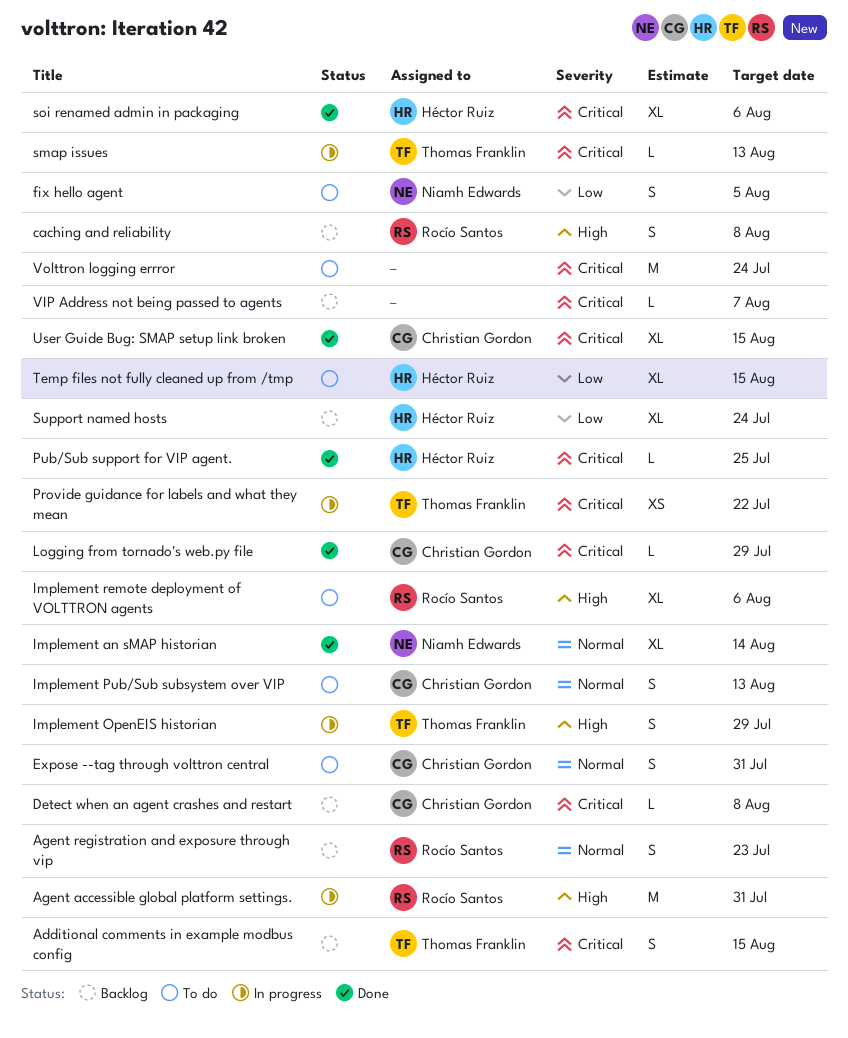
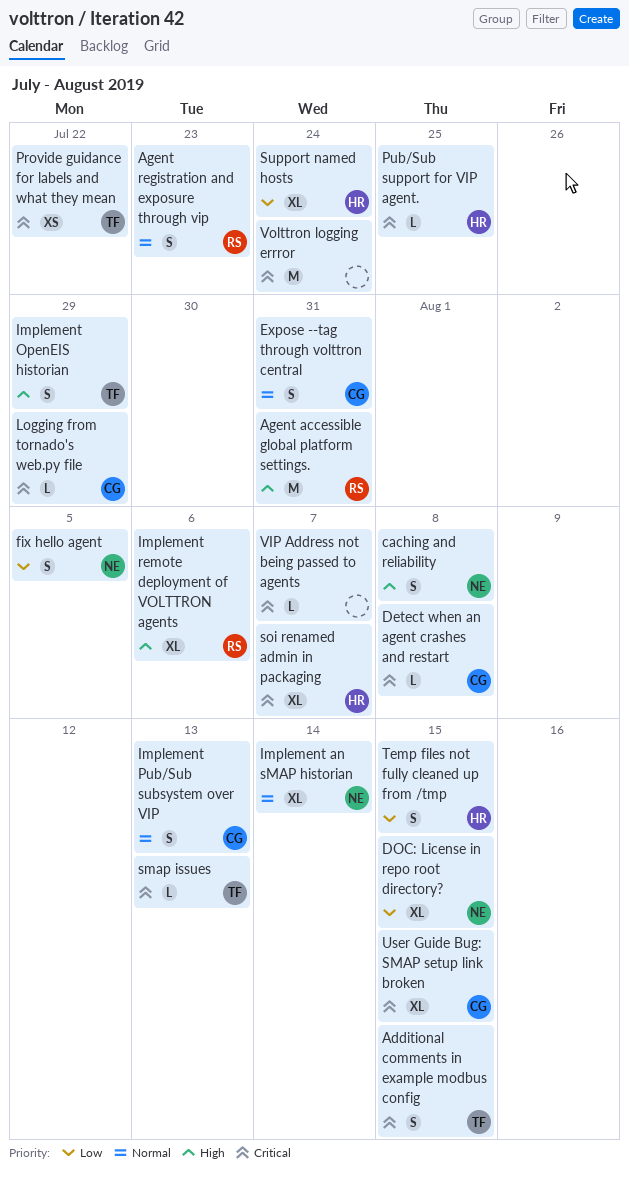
caching and reliability, owner: Rocío Santos -> Niamh Edwards
DOC: License in repo root directory?: none -> present
soi renamed admin in packaging, due: Aug 6 -> Aug 7
Temp files not fully cleaned up from /tmp, estimate: XL -> S

